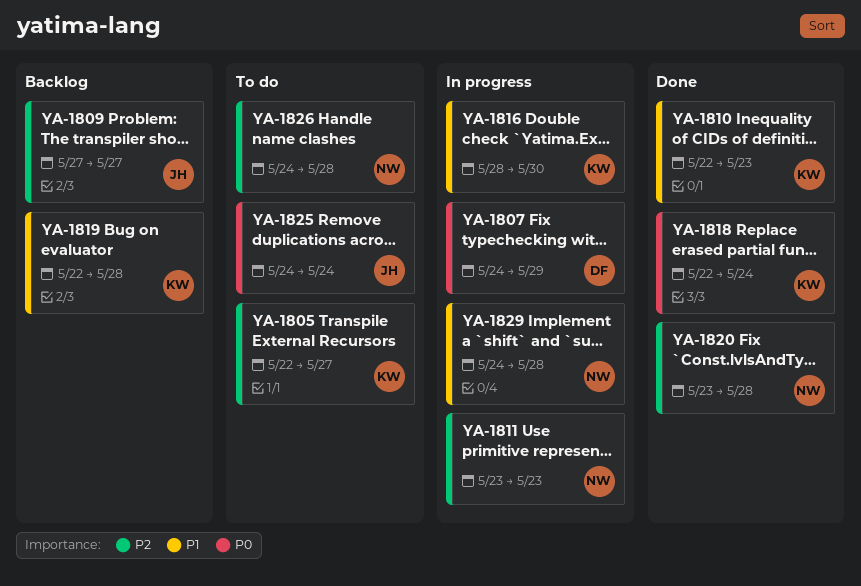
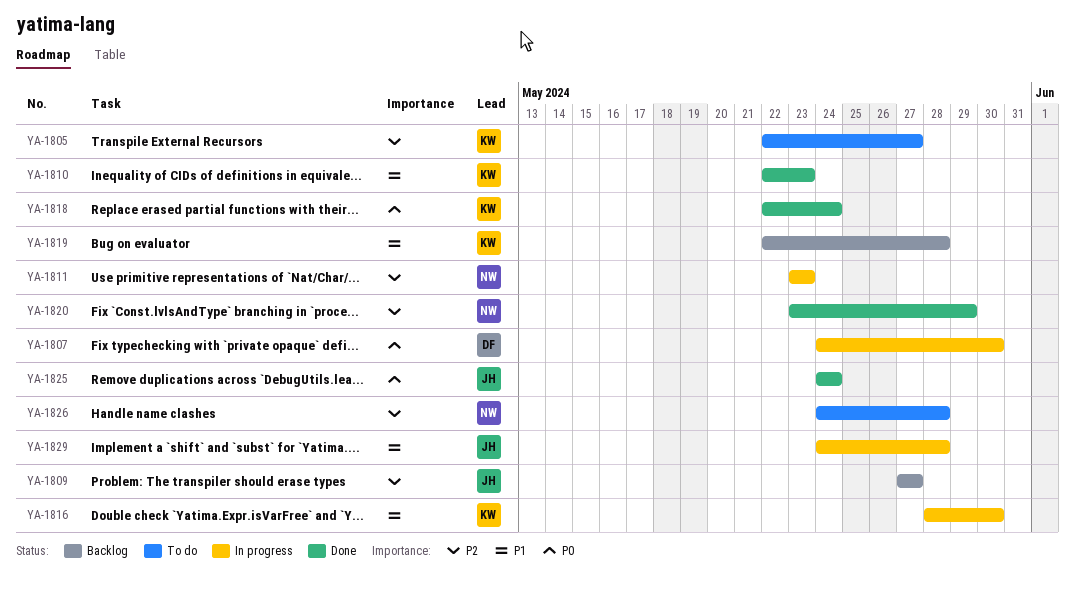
YA-1807, due: May 29 -> May 30
YA-1820, due: May 28 -> May 29
YA-1825, status: To do -> Done
YA-1829, owner: NW -> JH

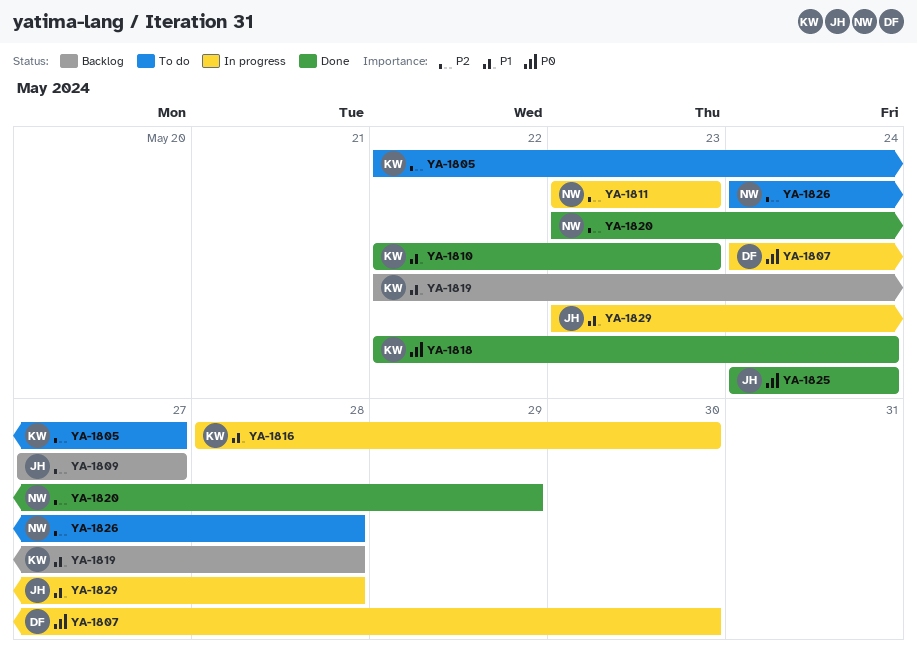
YA-1829, start: May 24 -> May 23

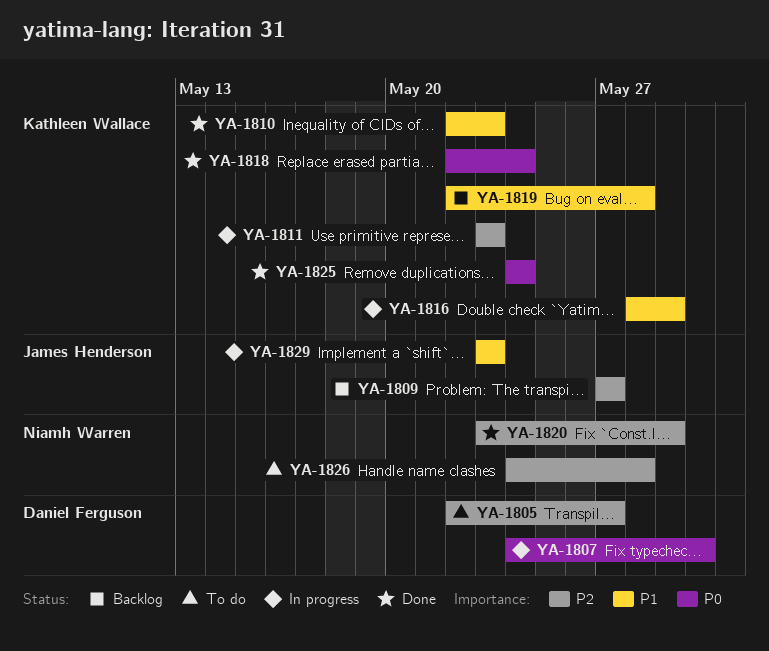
YA-1805, owner: Kathleen Wallace -> Daniel Ferguson
YA-1811, owner: Niamh Warren -> Kathleen Wallace
YA-1816, due: May 30 -> May 29
YA-1825, owner: James Henderson -> Kathleen Wallace
YA-1829, due: May 28 -> May 23

